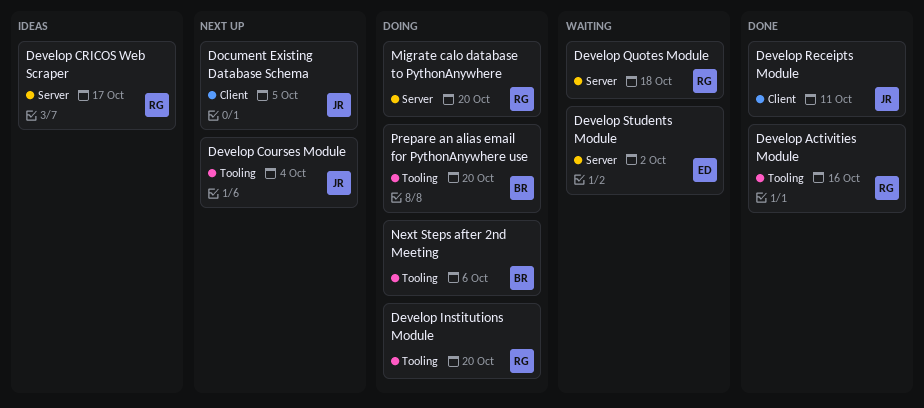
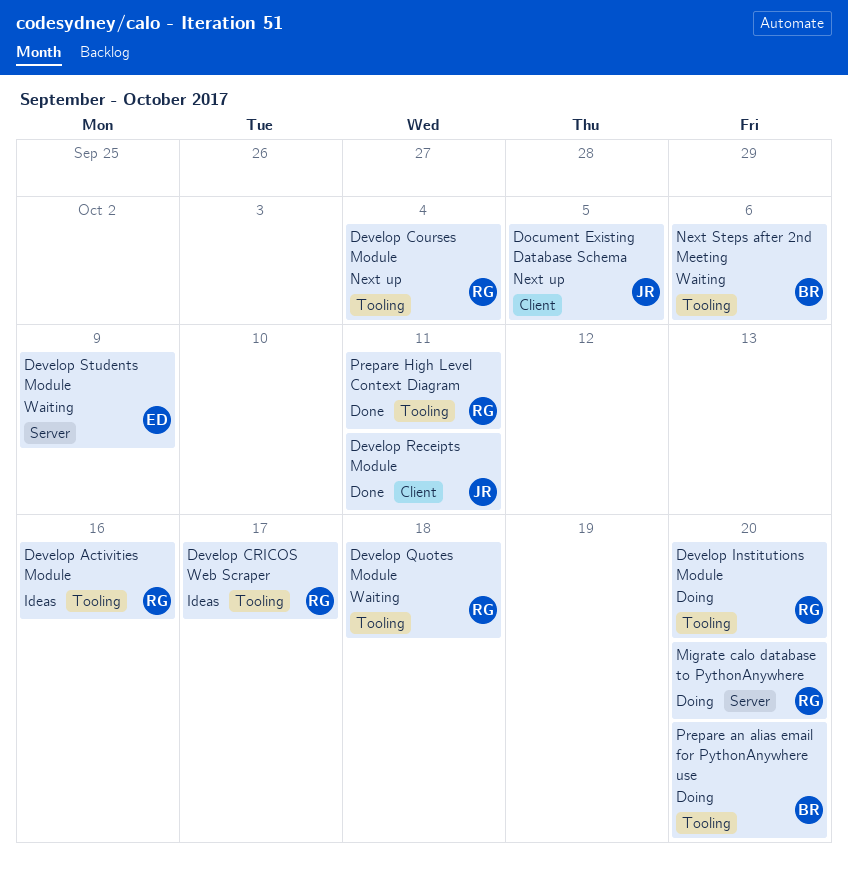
Develop Activities Module, status: Done -> Ideas
Develop Courses Module, owner: JR -> RG
Develop CRICOS Web Scraper, label: Server -> Tooling
Develop Quotes Module, label: Server -> Tooling
Develop Students Module, due: Oct 2 -> Oct 9
Next Steps after 2nd Meeting, status: Doing -> Waiting
Prepare High Level Context Diagram: none -> present

